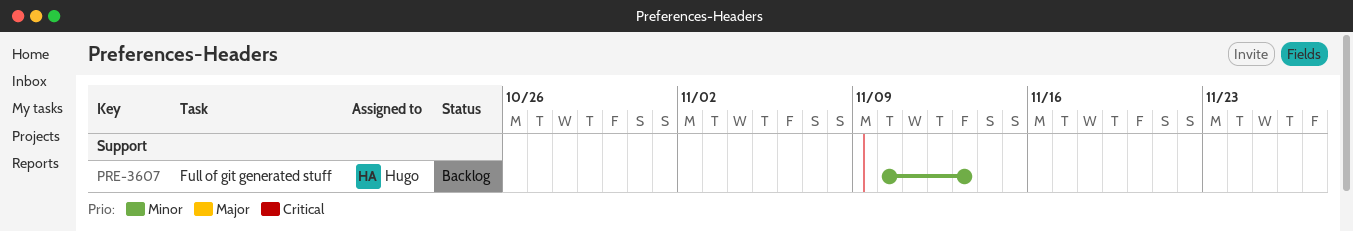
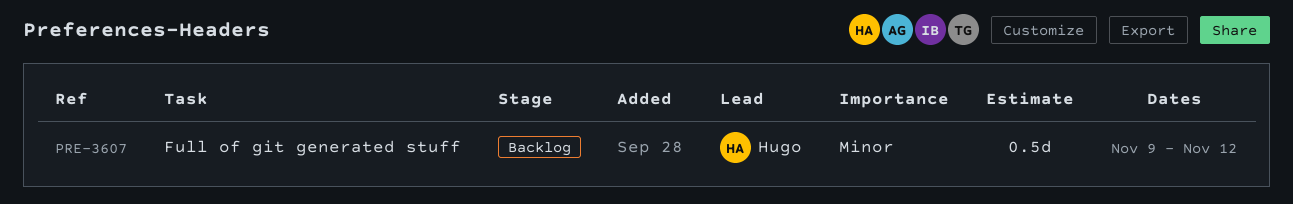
PRE-3607, start: Nov 10 -> Nov 9
PRE-3607, due: Nov 13 -> Nov 12

